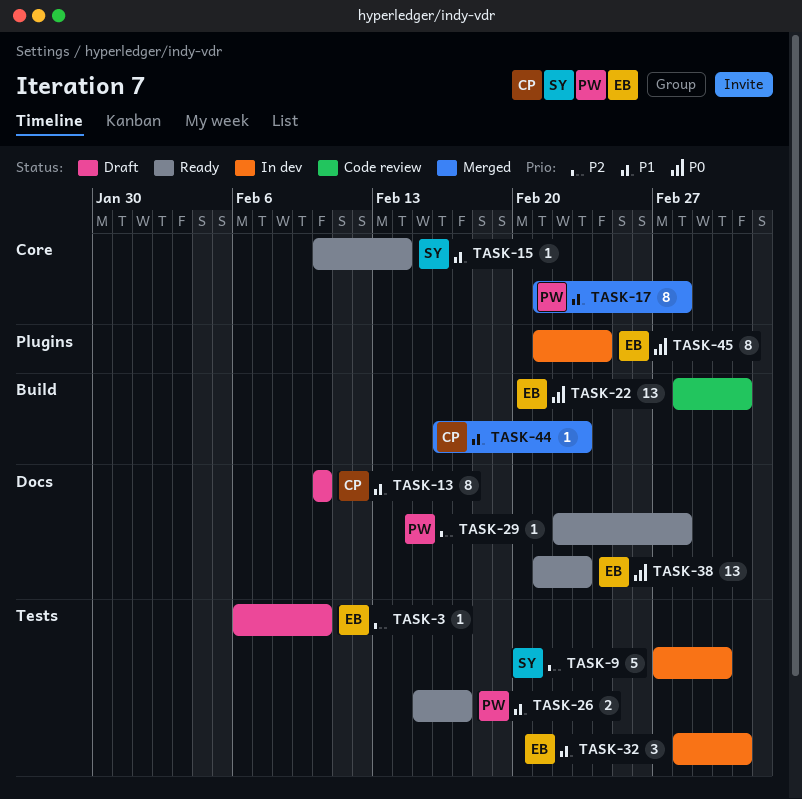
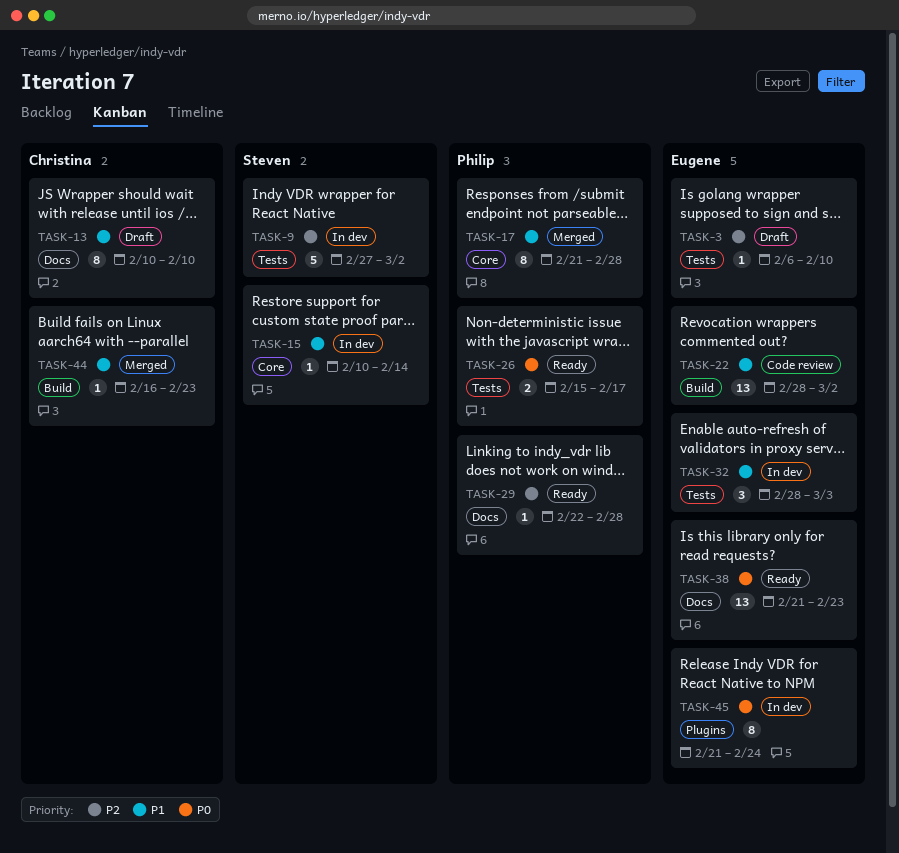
TASK-15, status: Ready -> In dev
TASK-22, priority: P0 -> P1
TASK-22, due: Mar 3 -> Mar 2
TASK-26, priority: P1 -> P0

